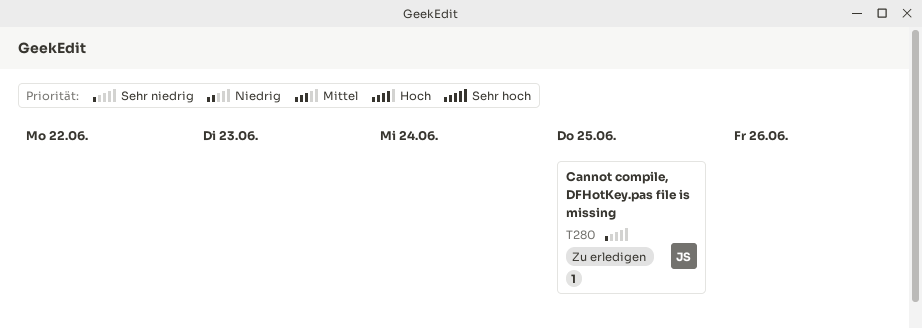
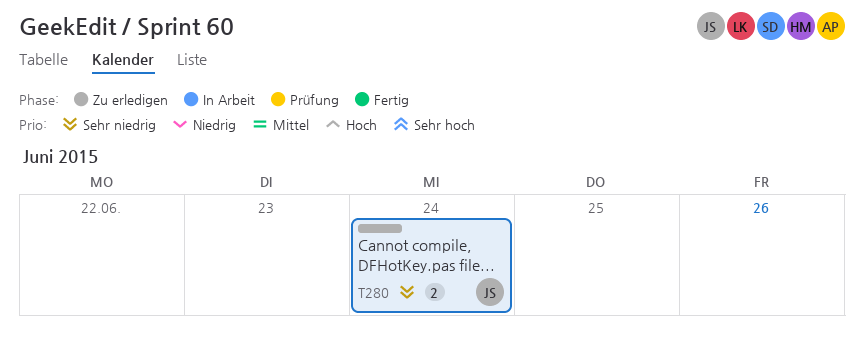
T280, estimate: 1 -> 2
T280, due: Jun 25 -> Jun 24

